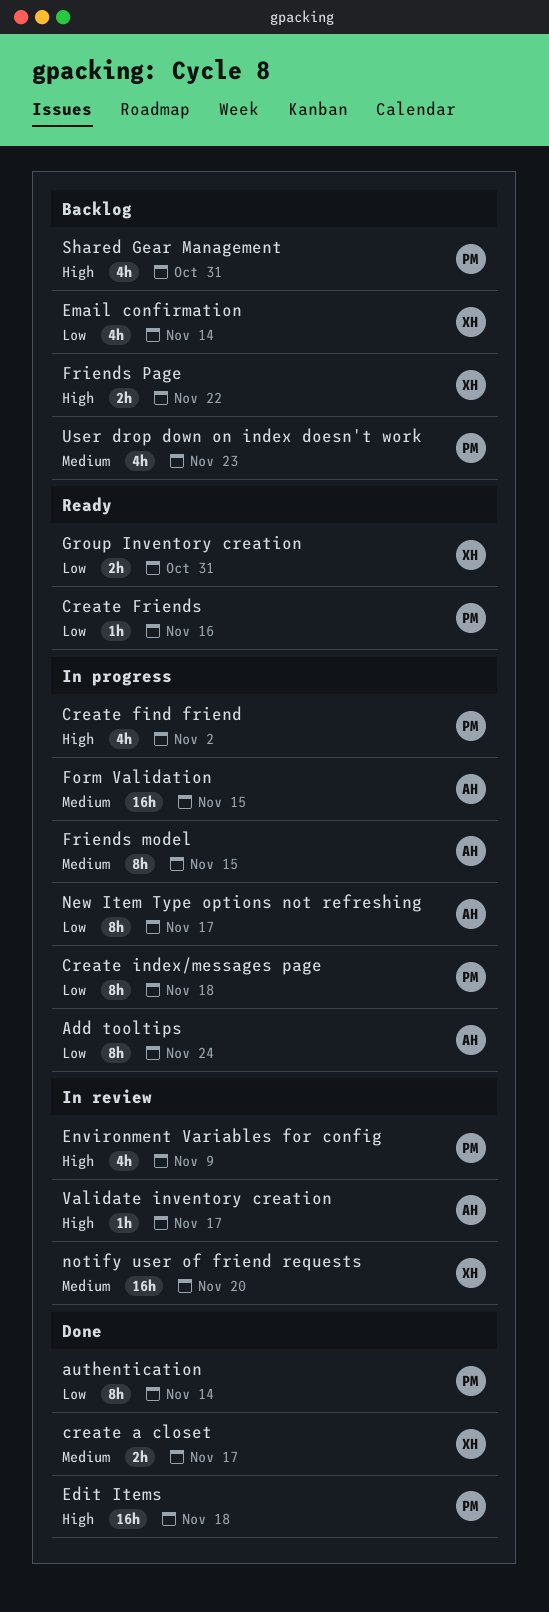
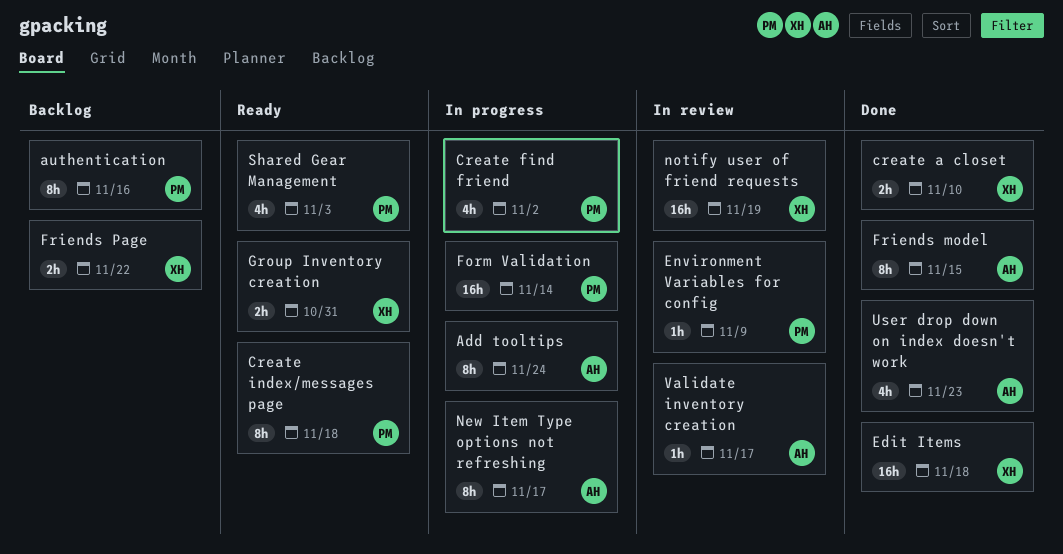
authentication, status: Done -> Backlog
authentication, due: Nov 14 -> Nov 16
create a closet, due: Nov 17 -> Nov 10
Create Friends: present -> none
Create index/messages page, status: In progress -> Ready
Edit Items, owner: PM -> XH
Email confirmation: present -> none
Environment Variables for config, estimate: 4h -> 1h
Form Validation, owner: AH -> PM
Form Validation, due: Nov 15 -> Nov 14
Friends model, status: In progress -> Done
notify user of friend requests, due: Nov 20 -> Nov 19
Shared Gear Management, status: Backlog -> Ready
Shared Gear Management, due: Oct 31 -> Nov 3
User drop down on index doesn't work, status: Backlog -> Done
User drop down on index doesn't work, owner: PM -> AH

